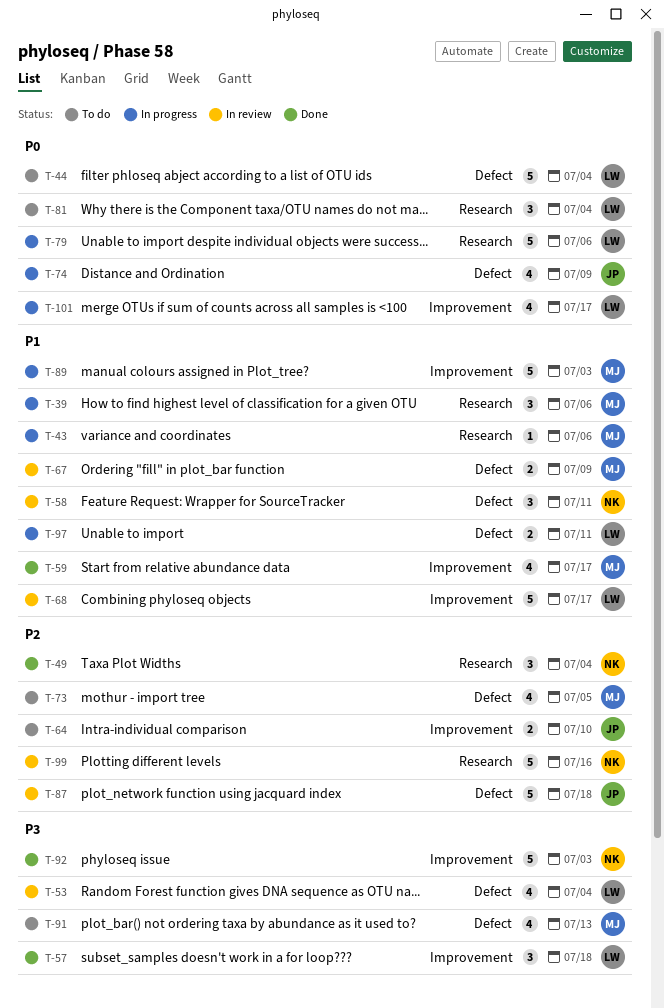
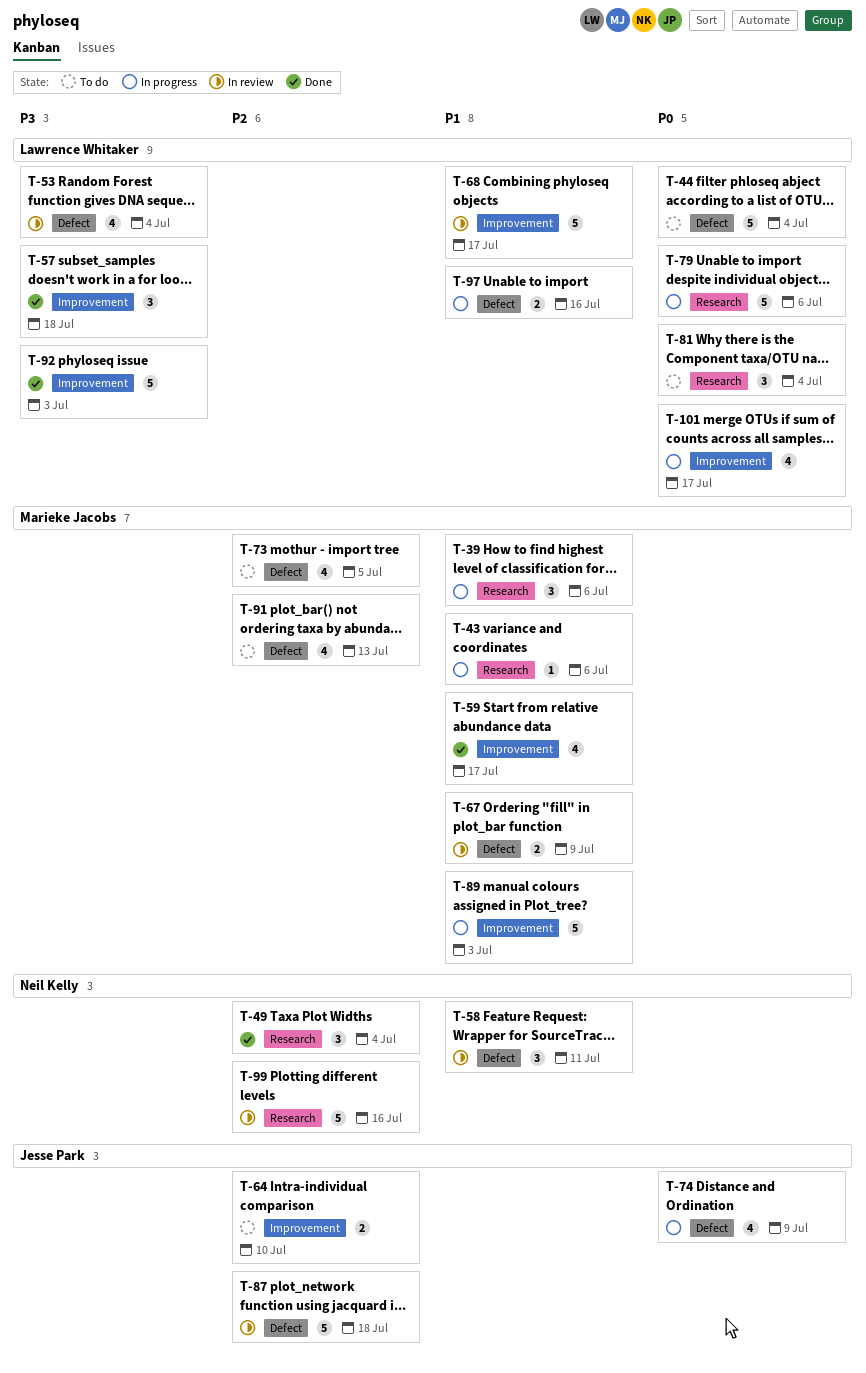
T-91, priority: P3 -> P2
T-92, owner: Neil Kelly -> Lawrence Whitaker
T-97, due: Jul 11 -> Jul 16

